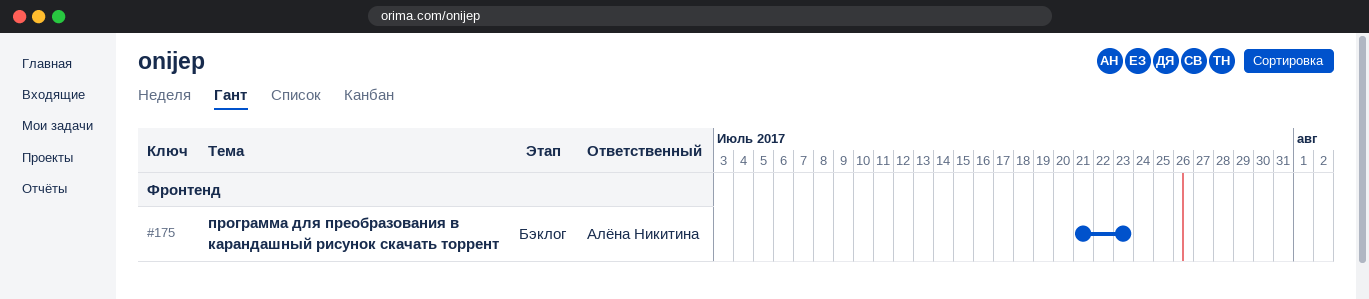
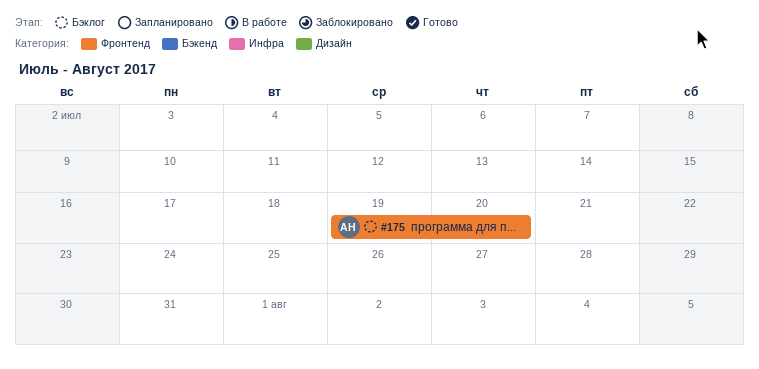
#175, start: Jul 21 -> Jul 19
#175, due: Jul 23 -> Jul 20

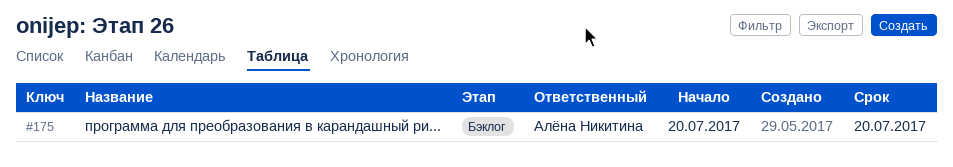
#175, start: Jul 19 -> Jul 20

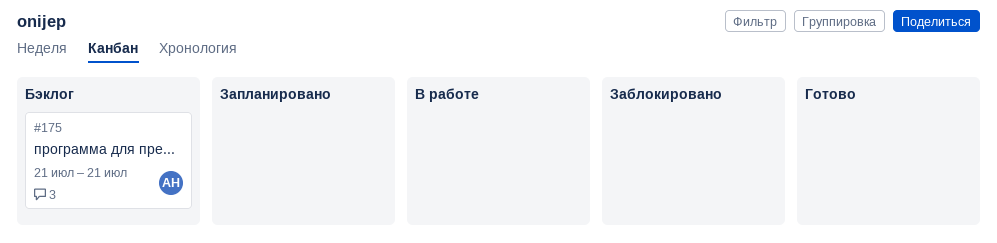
#175, start: Jul 20 -> Jul 21
#175, due: Jul 20 -> Jul 21

